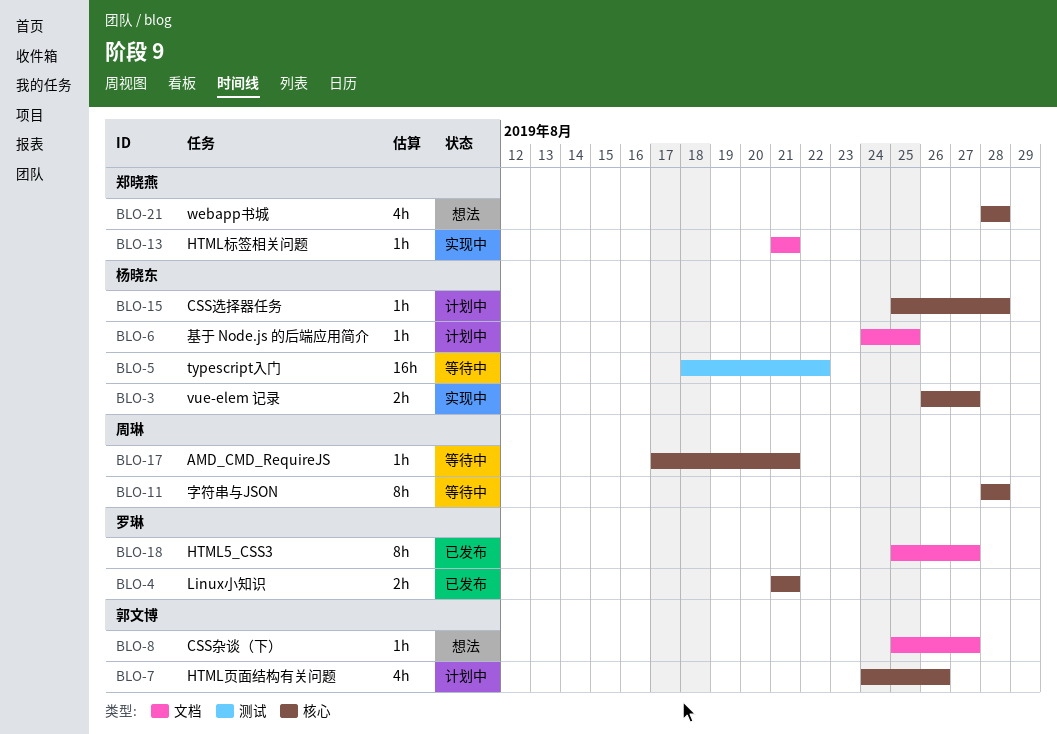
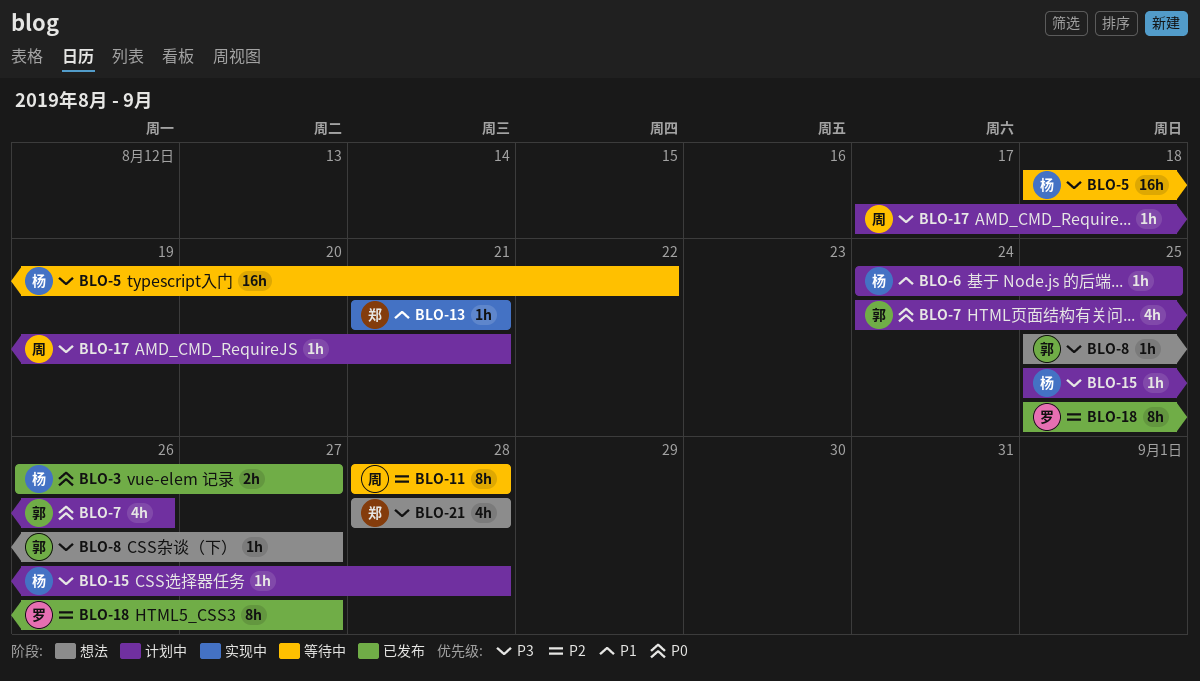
BLO-3, status: 实现中 -> 已发布
BLO-4: present -> none
BLO-17, status: 等待中 -> 计划中

